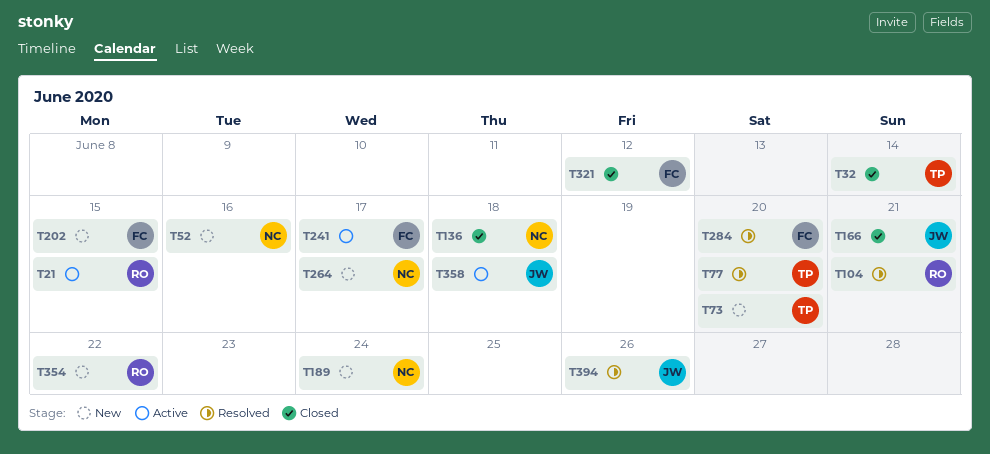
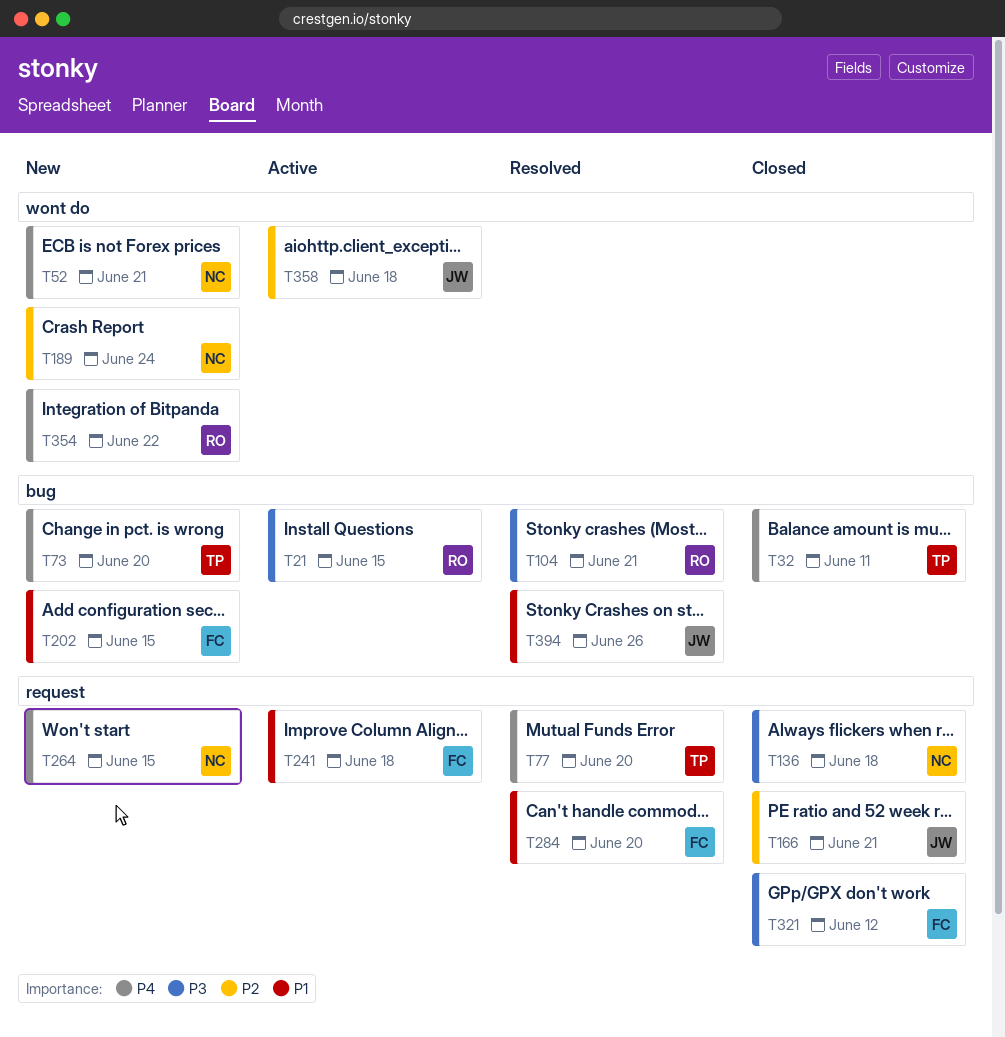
T32, due: Jun 14 -> Jun 11
T52, due: Jun 16 -> Jun 21
T241, due: Jun 17 -> Jun 18
T264, due: Jun 17 -> Jun 15

